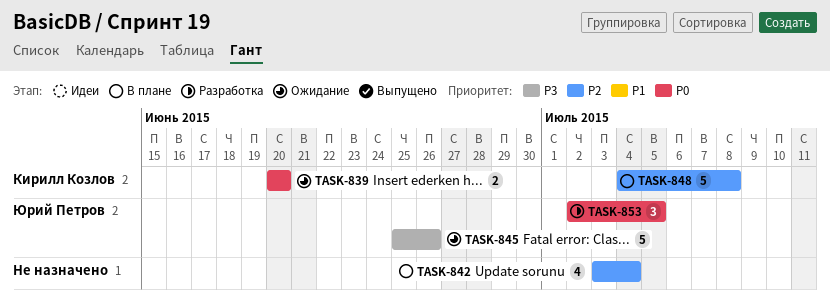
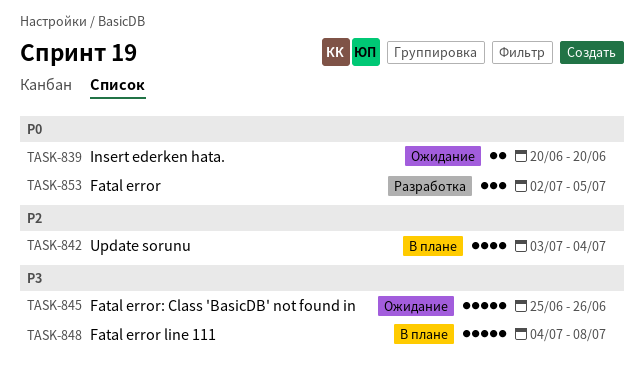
TASK-848, priority: P2 -> P3

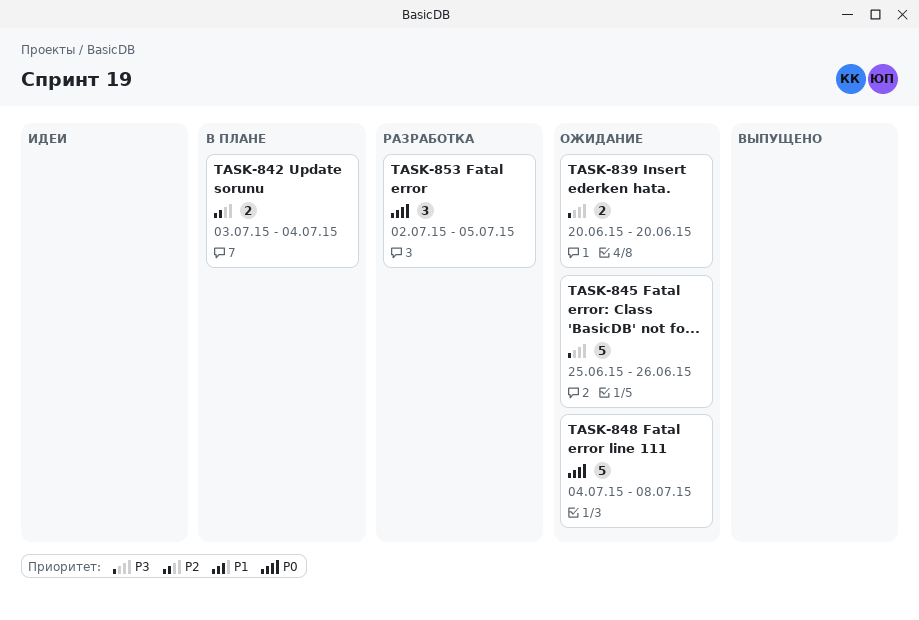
TASK-839, priority: P0 -> P3
TASK-842, estimate: 4 -> 2
TASK-848, status: В плане -> Ожидание
TASK-848, priority: P3 -> P0

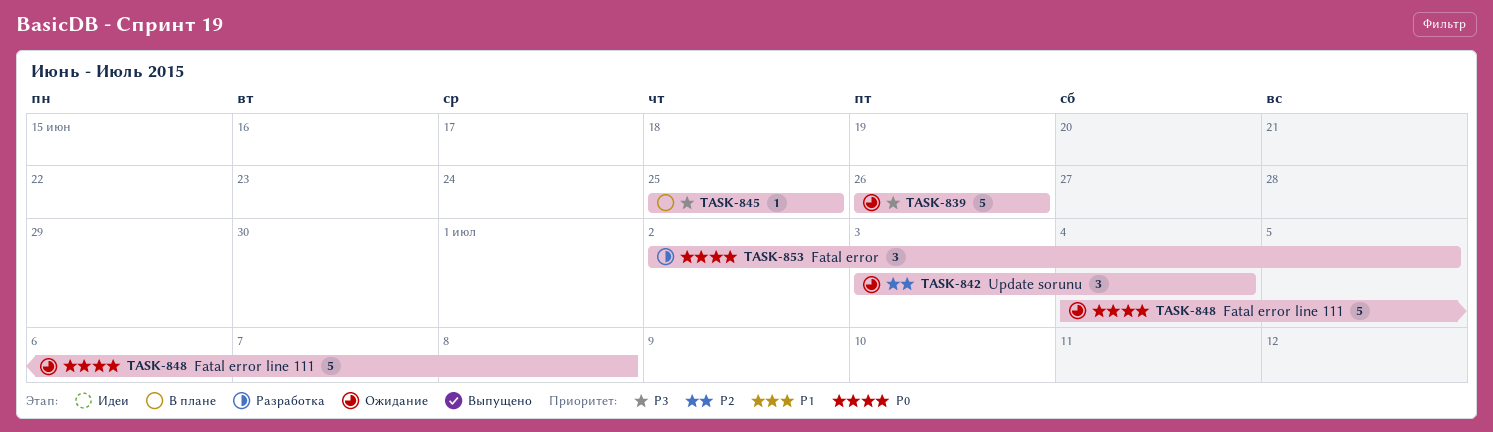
TASK-839, estimate: 2 -> 5
TASK-839, start: Jun 20 -> Jun 26
TASK-839, due: Jun 20 -> Jun 26
TASK-842, status: В плане -> Ожидание
TASK-842, estimate: 2 -> 3
TASK-845, status: Ожидание -> В плане
TASK-845, estimate: 5 -> 1
TASK-845, due: Jun 26 -> Jun 25

